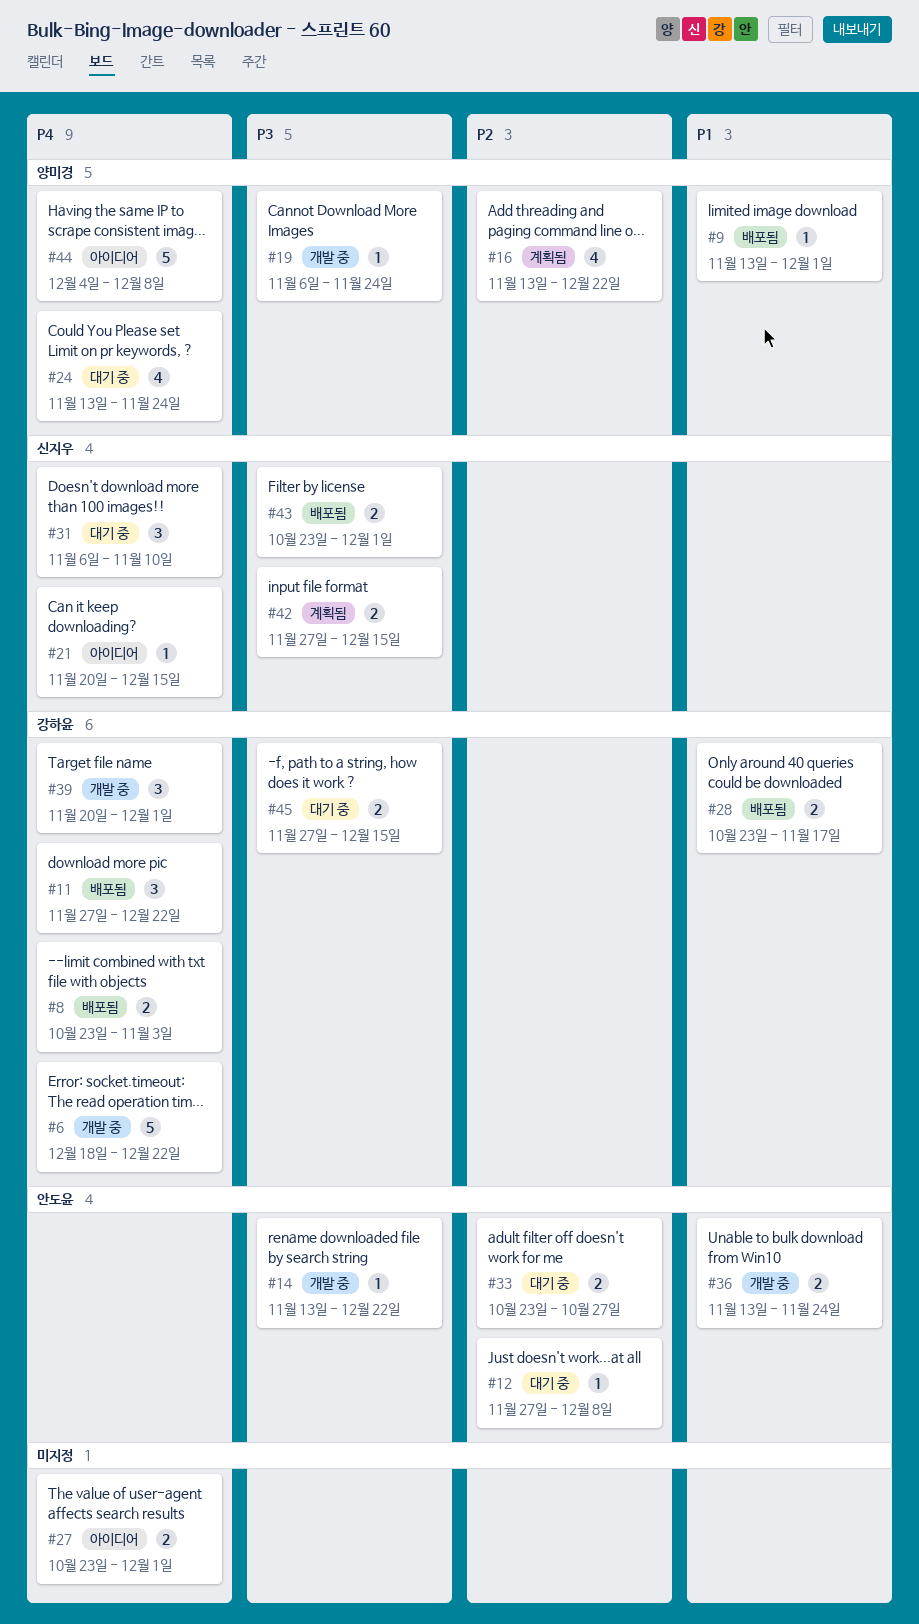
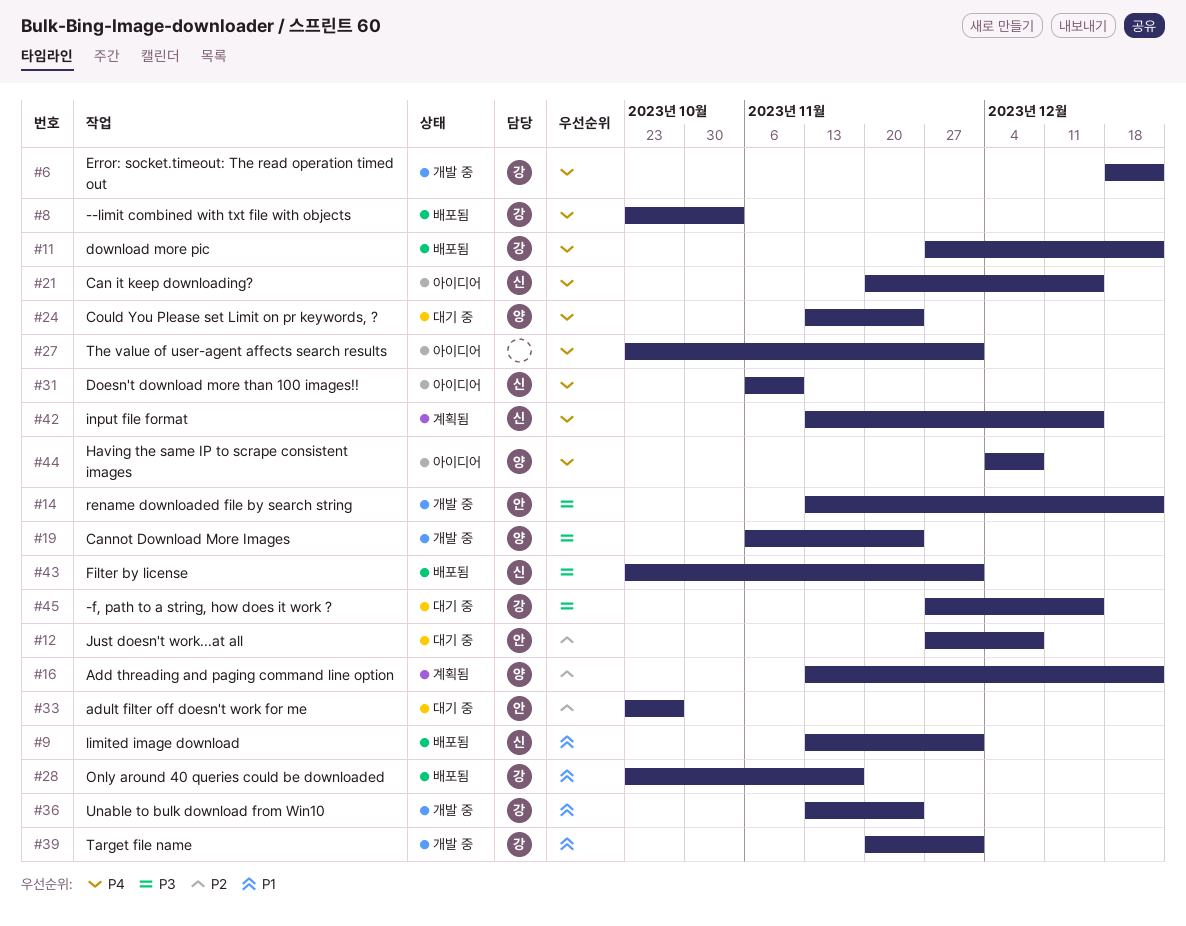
#9, owner: 양미경 -> 신지우
#31, status: 대기 중 -> 아이디어
#36, owner: 안도윤 -> 강하윤
#39, priority: P4 -> P1
#42, priority: P3 -> P4
#42, start: Nov 27 -> Nov 13

